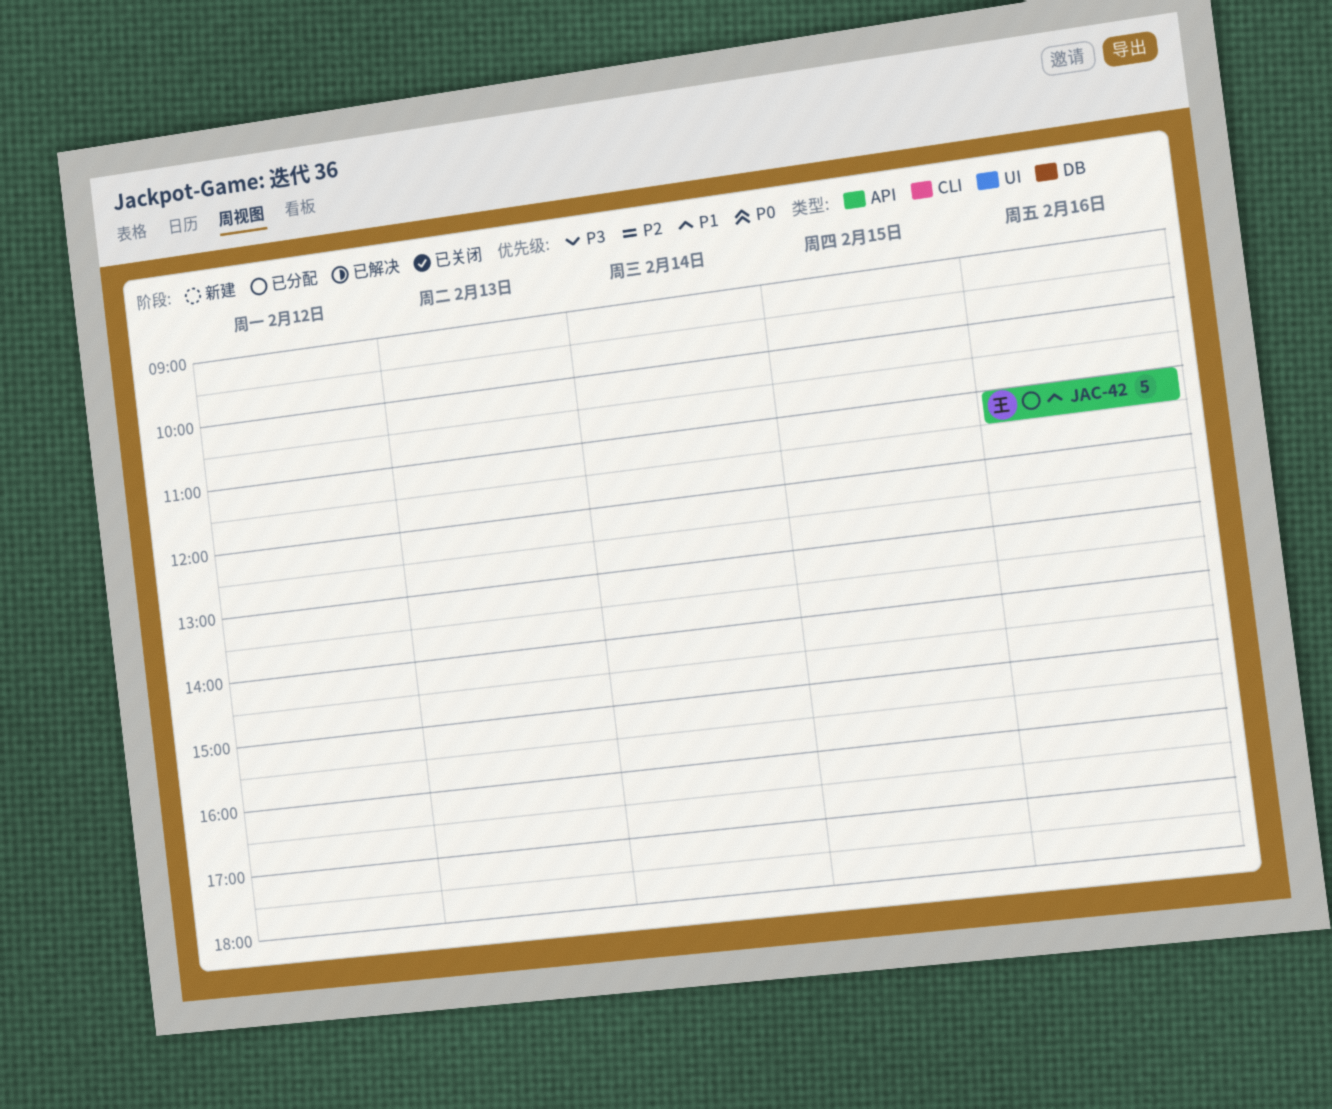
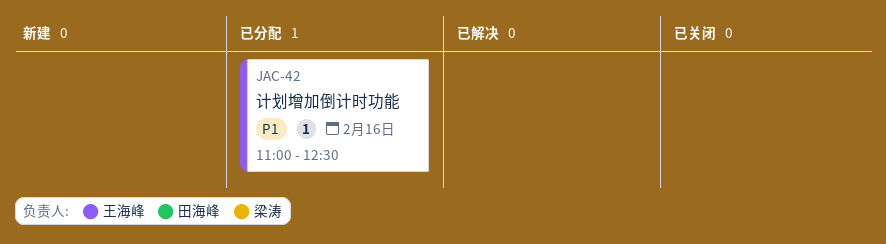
JAC-42, estimate: 5 -> 1
JAC-42, ends: 11:30 -> 12:30

